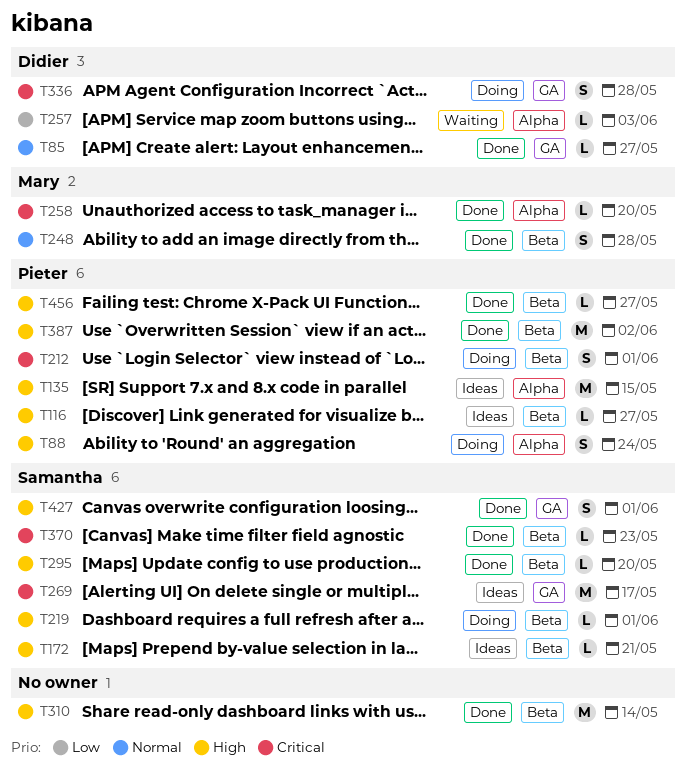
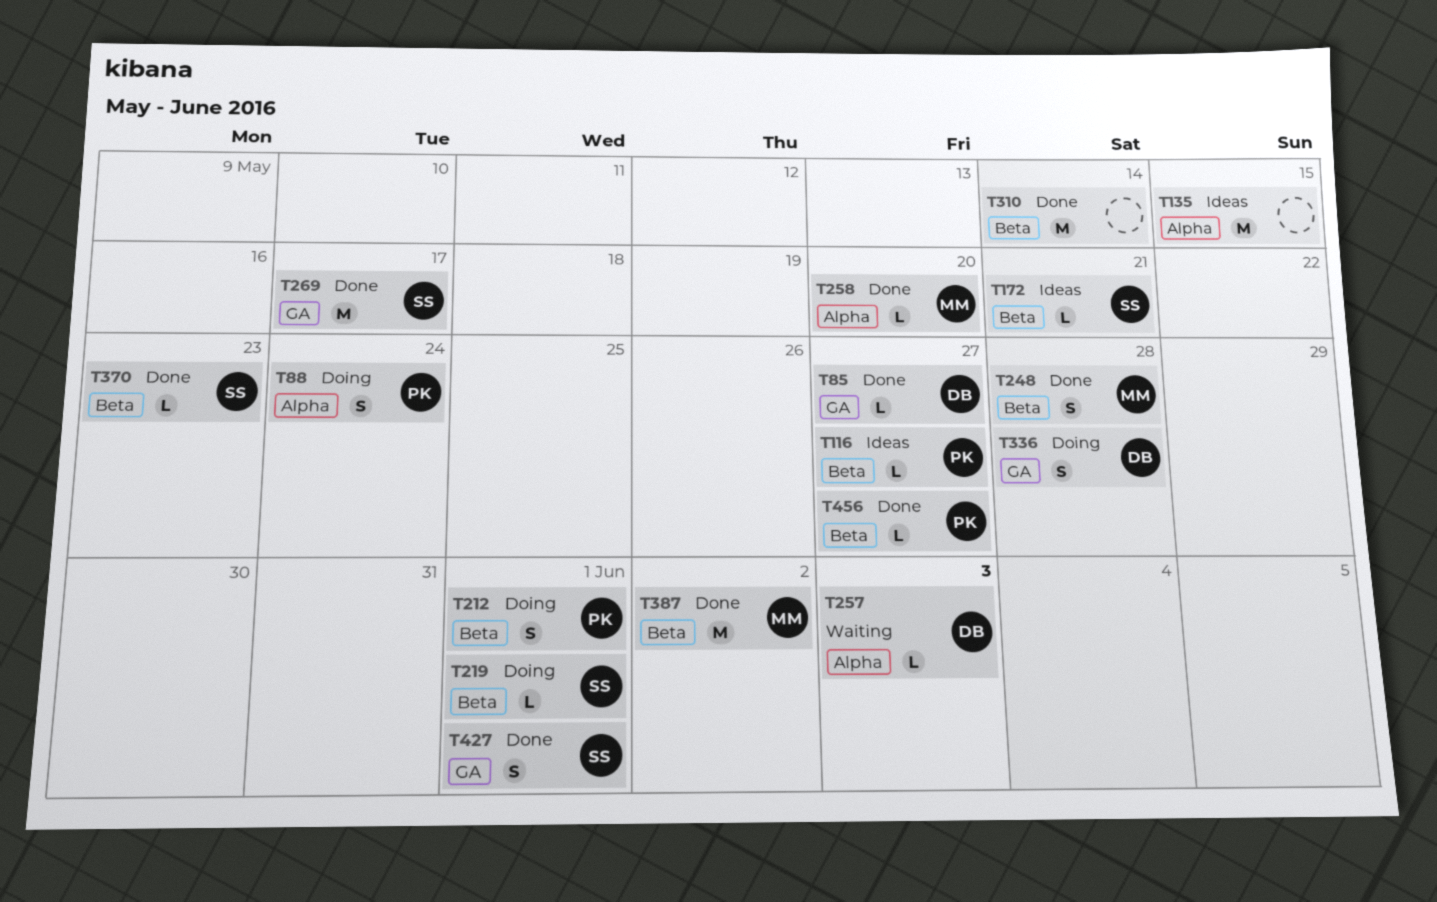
T135, owner: Pieter -> none
T269, status: Ideas -> Done
T295: present -> none
T387, owner: Pieter -> Mary

